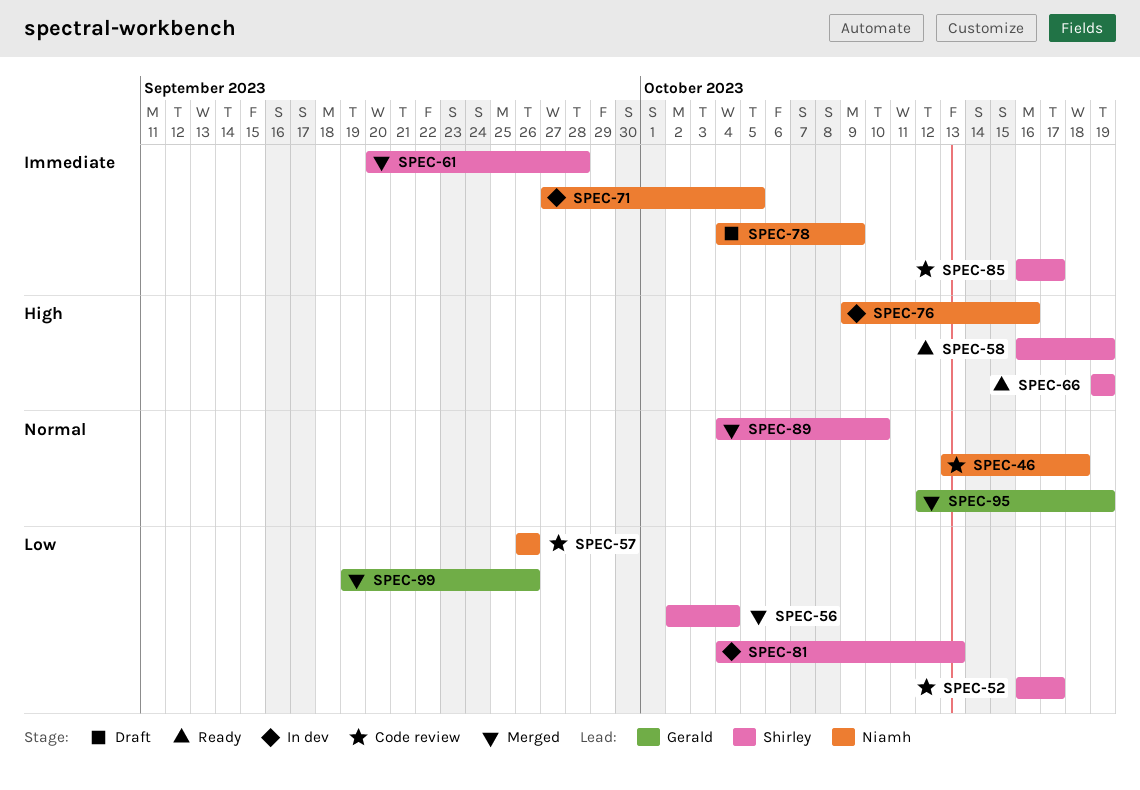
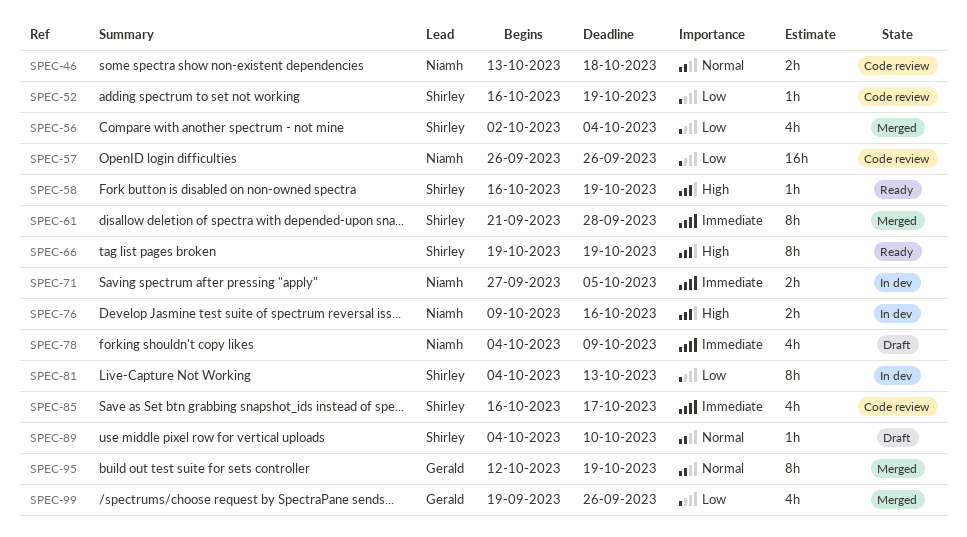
SPEC-52, due: Oct 17 -> Oct 19
SPEC-61, start: Sep 20 -> Sep 21
SPEC-89, status: Merged -> Draft

